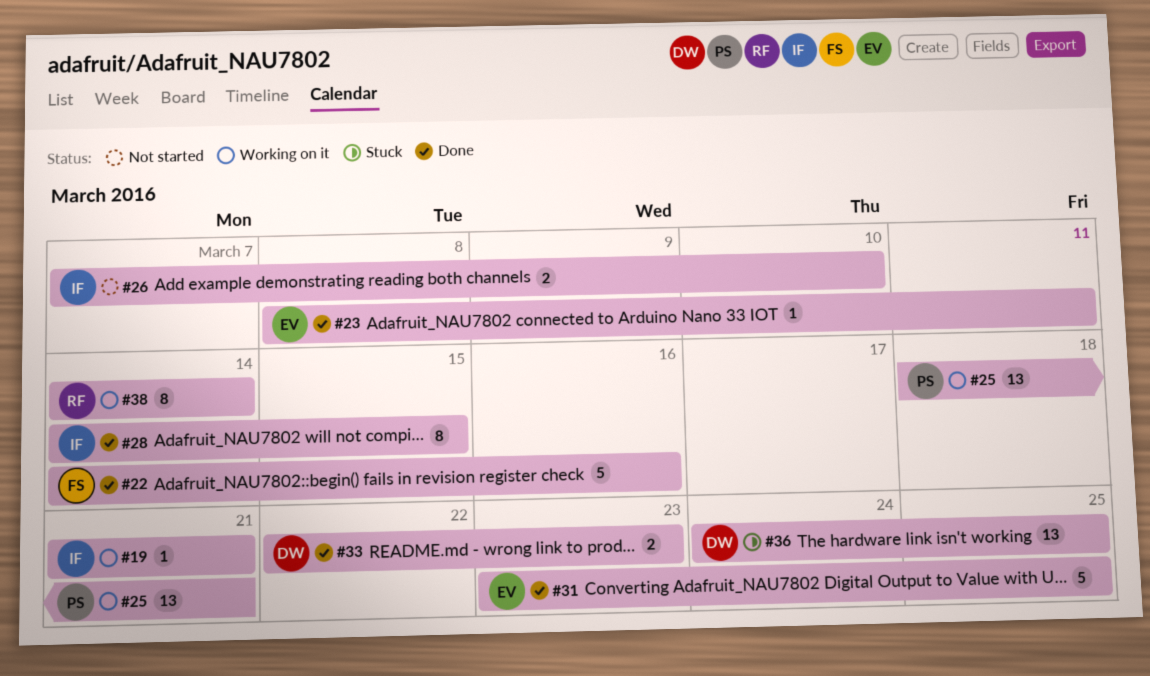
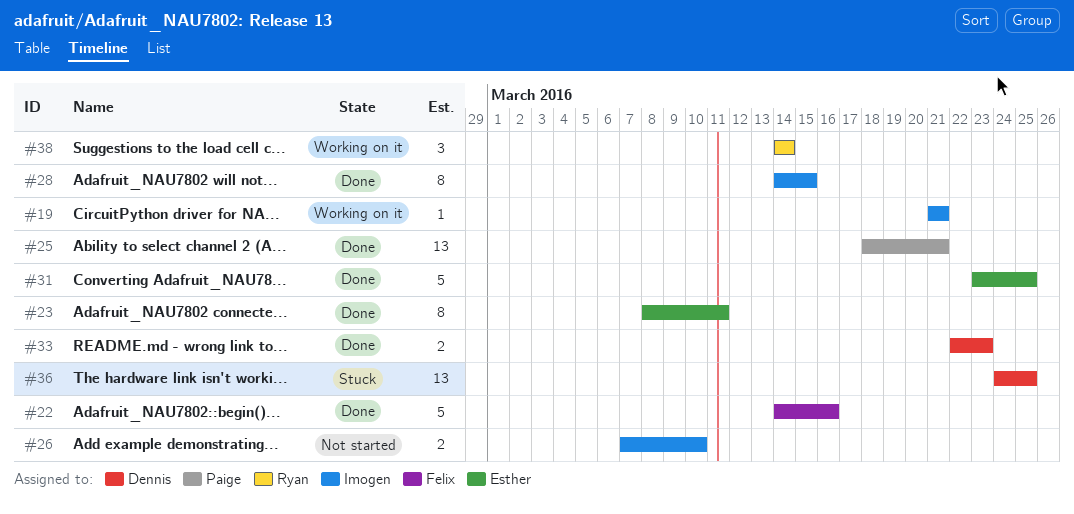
#23, estimate: 1 -> 8
#25, status: Working on it -> Done
#38, estimate: 8 -> 3

